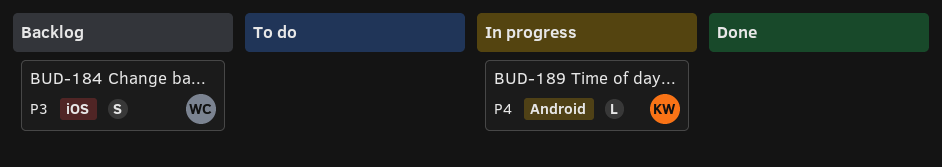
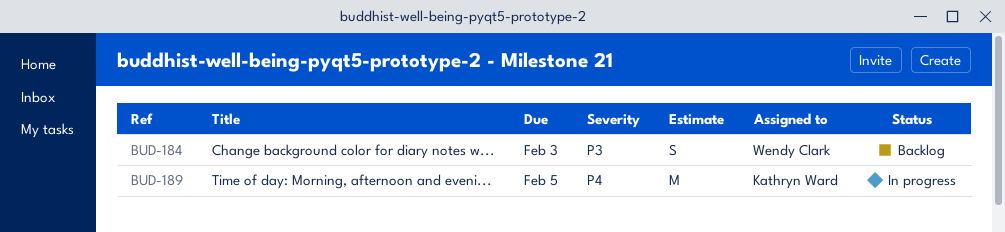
BUD-189, estimate: L -> M

